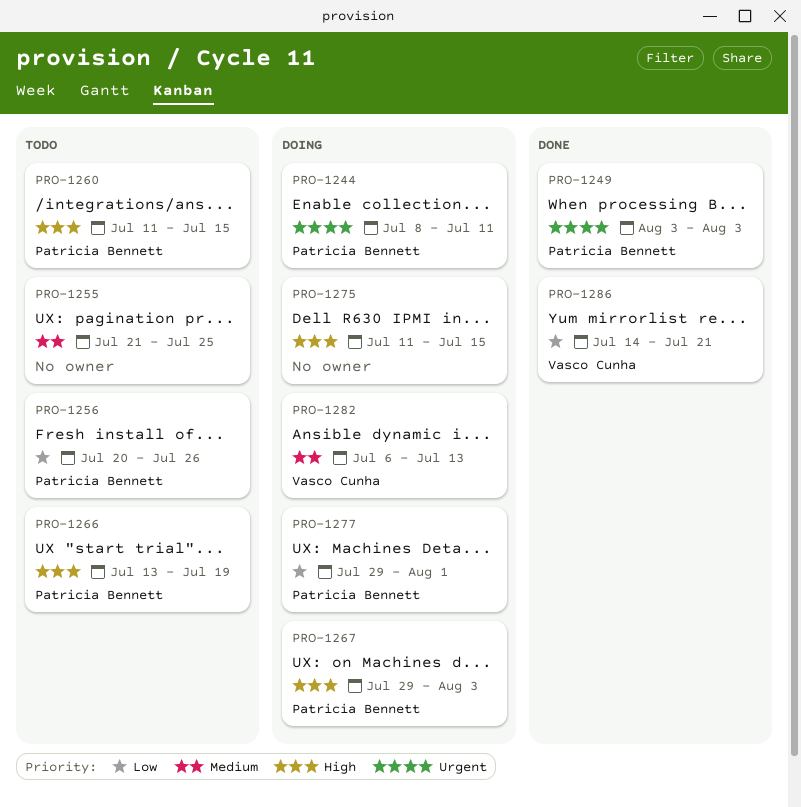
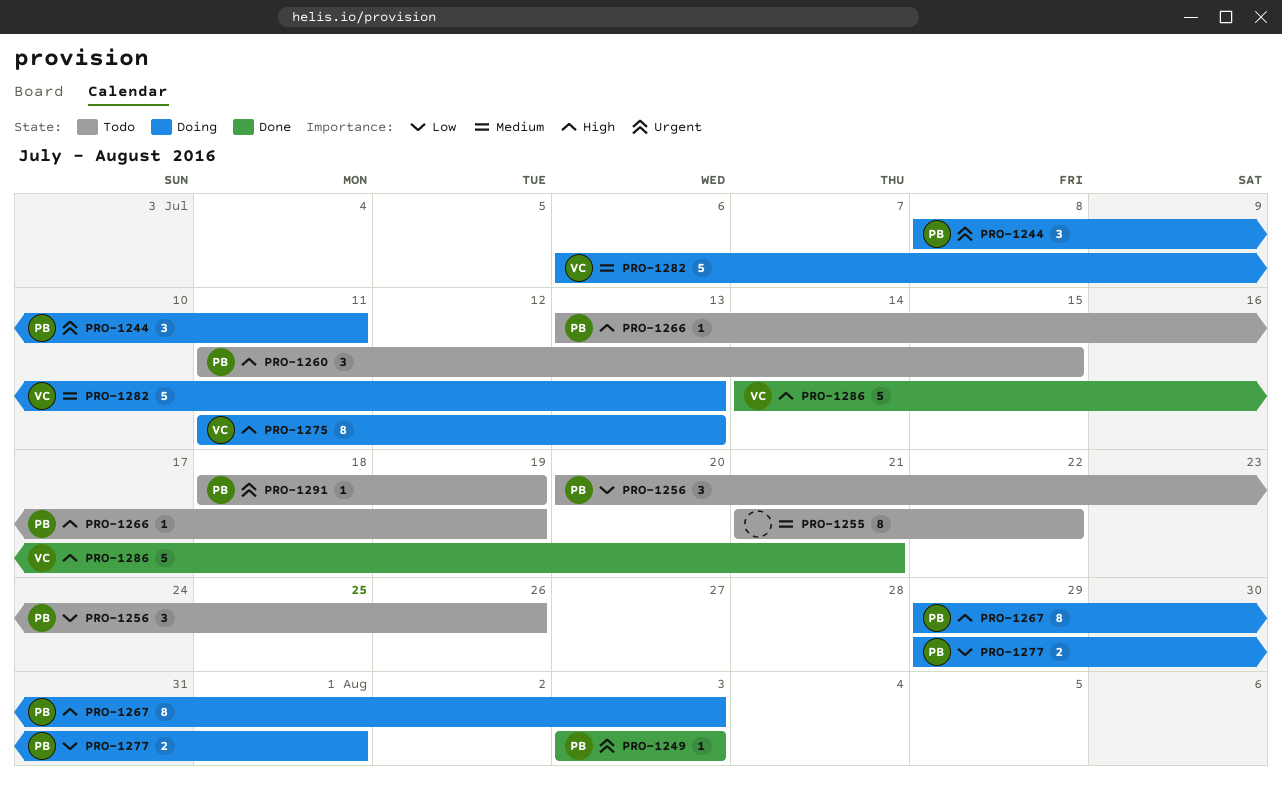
PRO-1255, due: Jul 25 -> Jul 22
PRO-1275, owner: none -> Vasco Cunha
PRO-1275, due: Jul 15 -> Jul 13
PRO-1286, priority: Low -> High
PRO-1291: none -> present

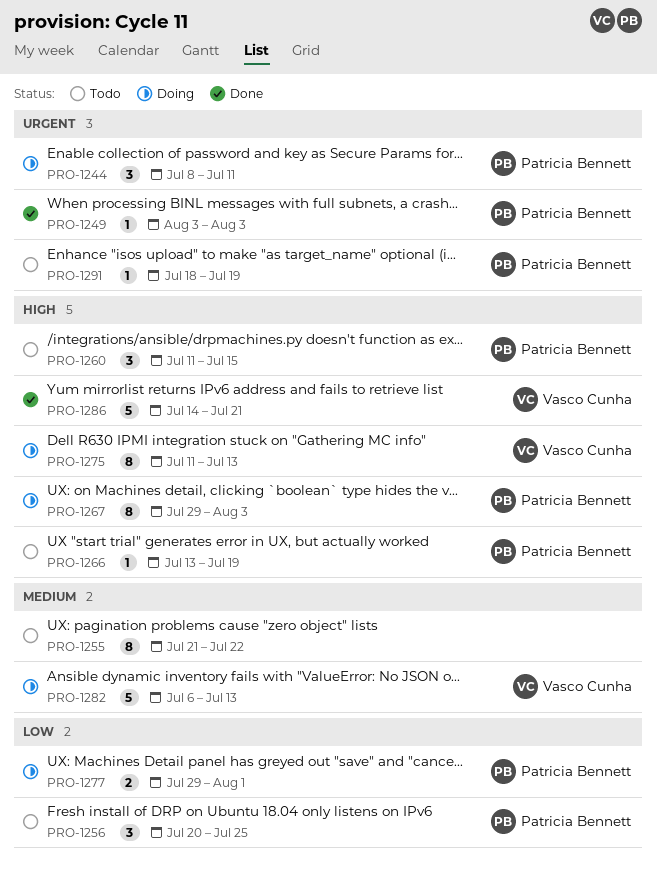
PRO-1256, due: Jul 26 -> Jul 25

